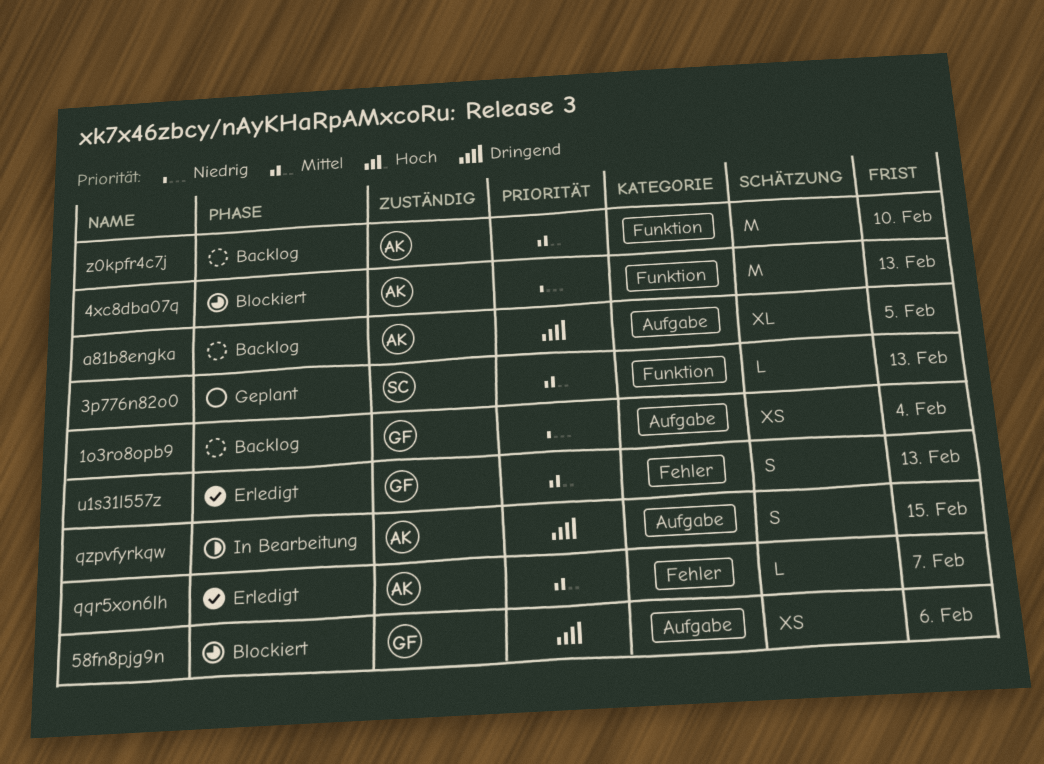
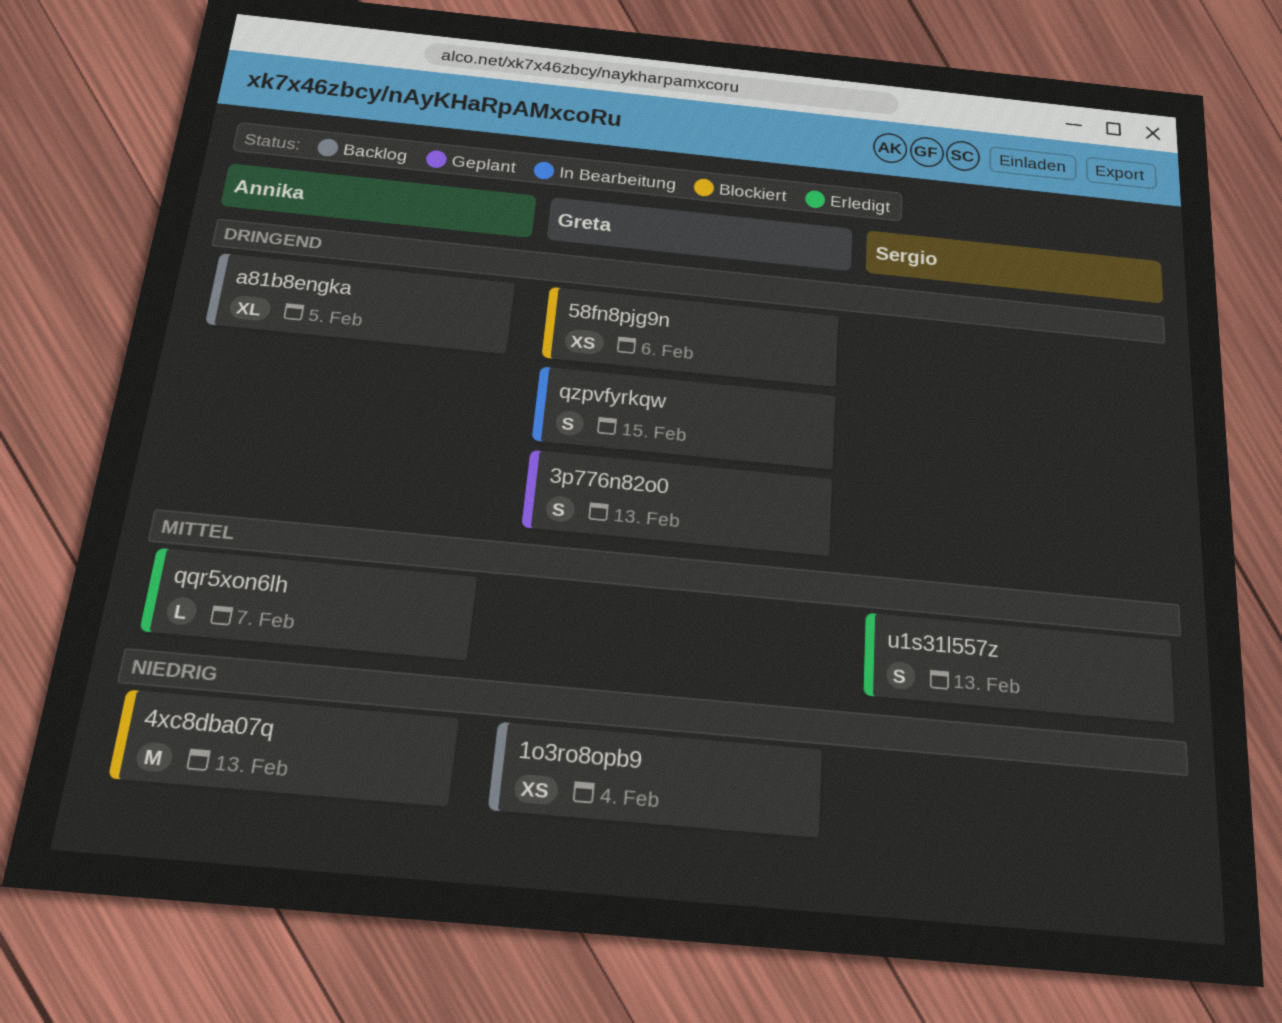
3p776n82o0, owner: Sergio -> Greta
3p776n82o0, priority: Mittel -> Dringend
3p776n82o0, estimate: L -> S
qzpvfyrkqw, owner: Annika -> Greta
u1s31l557z, owner: Greta -> Sergio
z0kpfr4c7j: present -> none

